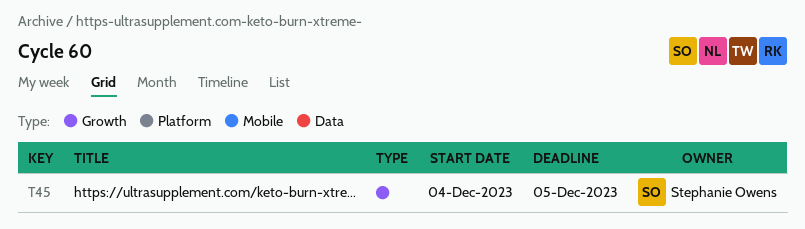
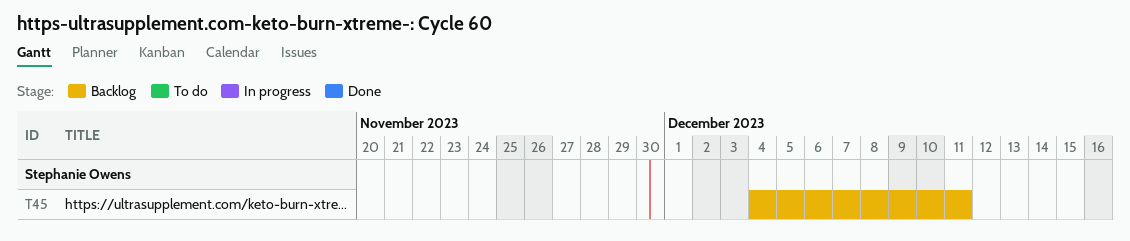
T45, due: Dec 5 -> Dec 11

